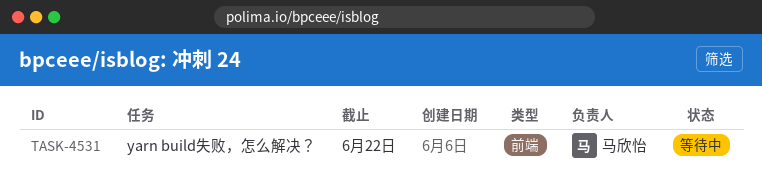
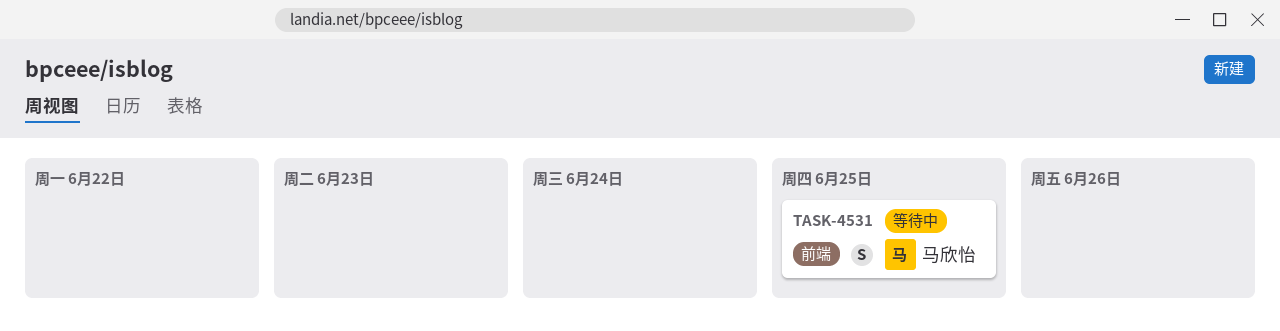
TASK-4531, due: Jun 22 -> Jun 25

